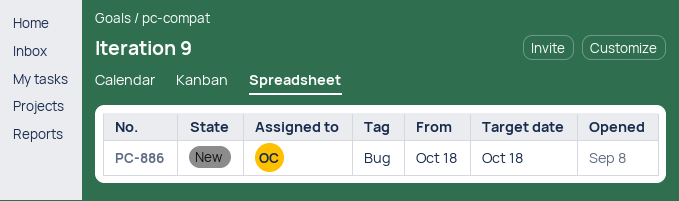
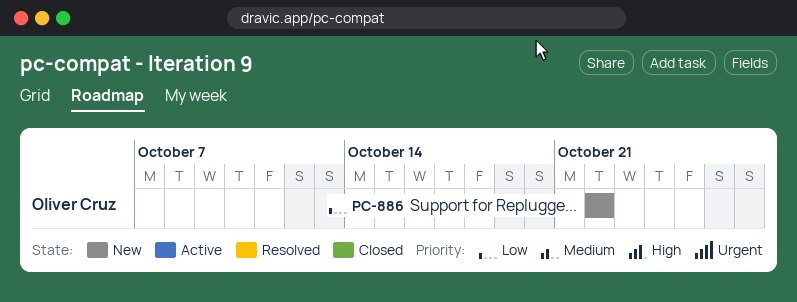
PC-886, start: Oct 18 -> Oct 22
PC-886, due: Oct 18 -> Oct 22

